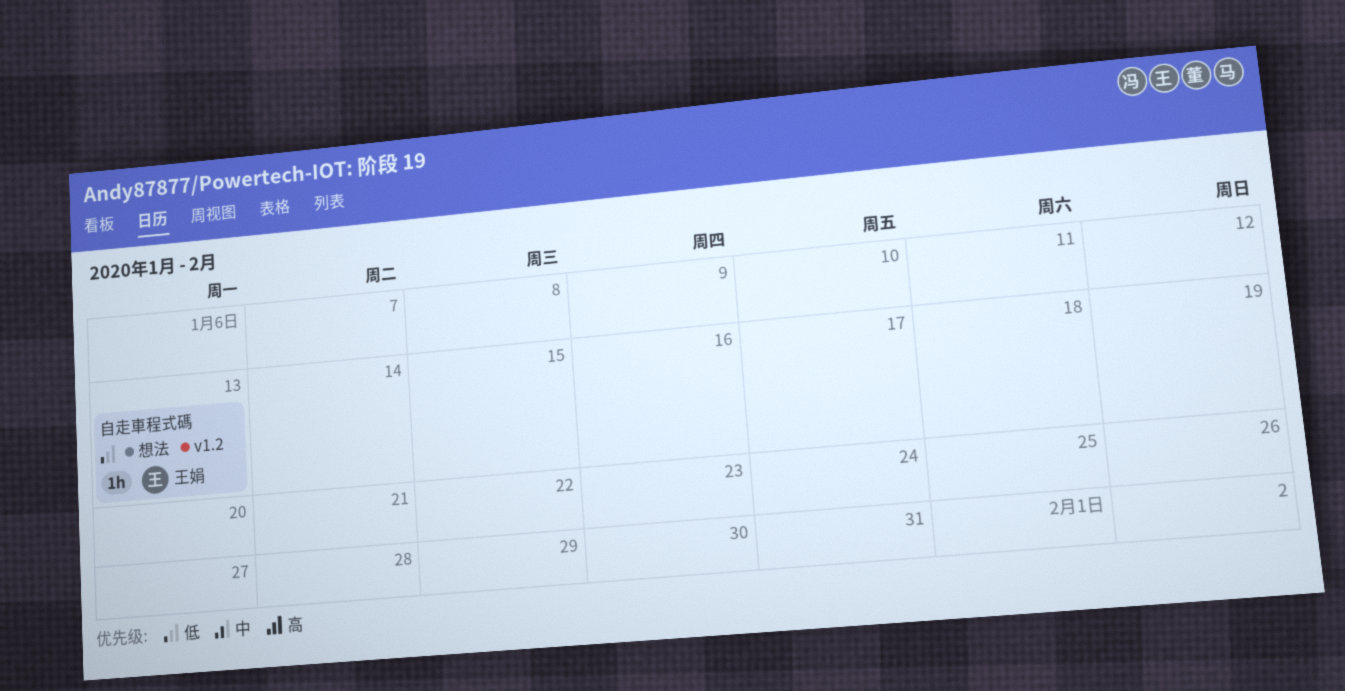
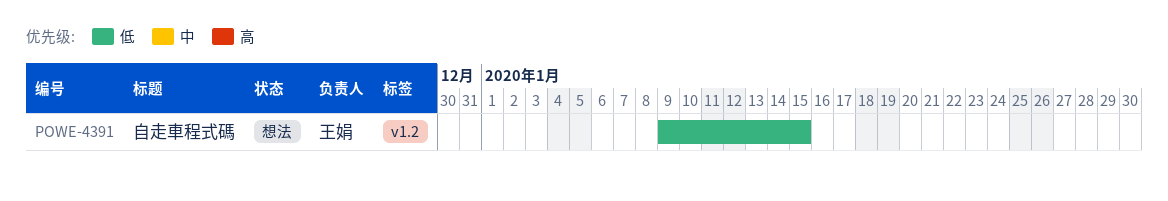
自走車程式碼, due: Jan 13 -> Jan 15

